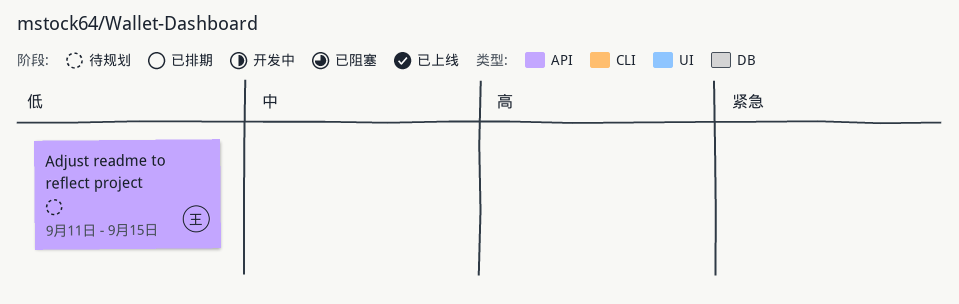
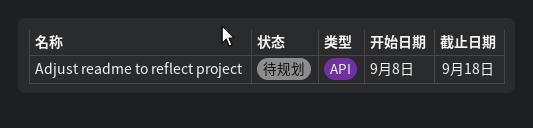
Adjust readme to reflect project, start: Sep 11 -> Sep 8
Adjust readme to reflect project, due: Sep 15 -> Sep 18

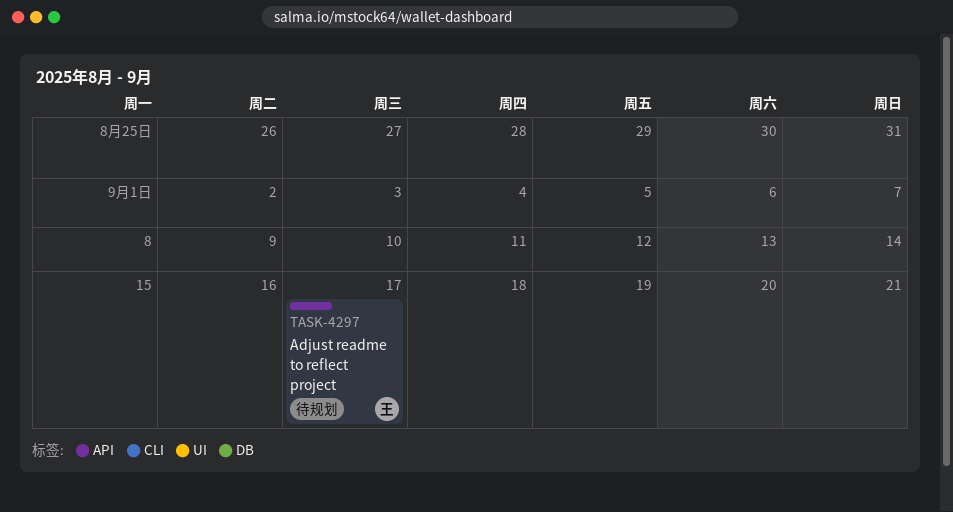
Adjust readme to reflect project, due: Sep 18 -> Sep 17

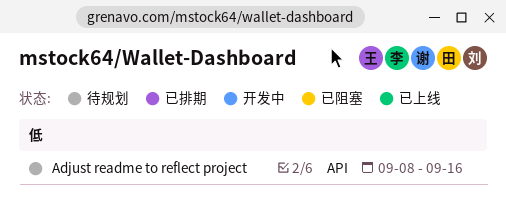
Adjust readme to reflect project, due: Sep 17 -> Sep 16

